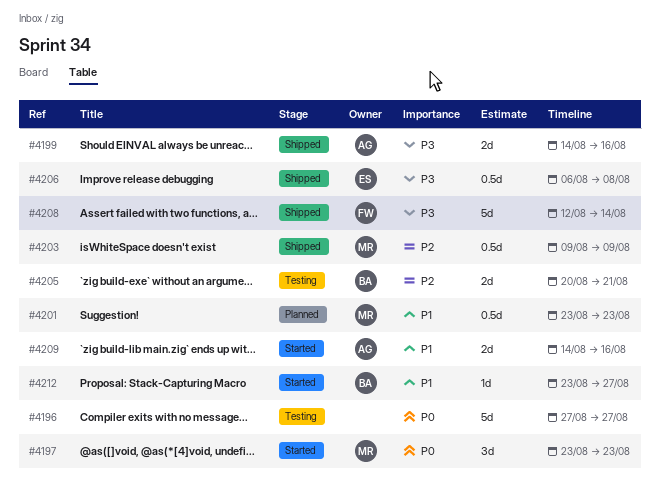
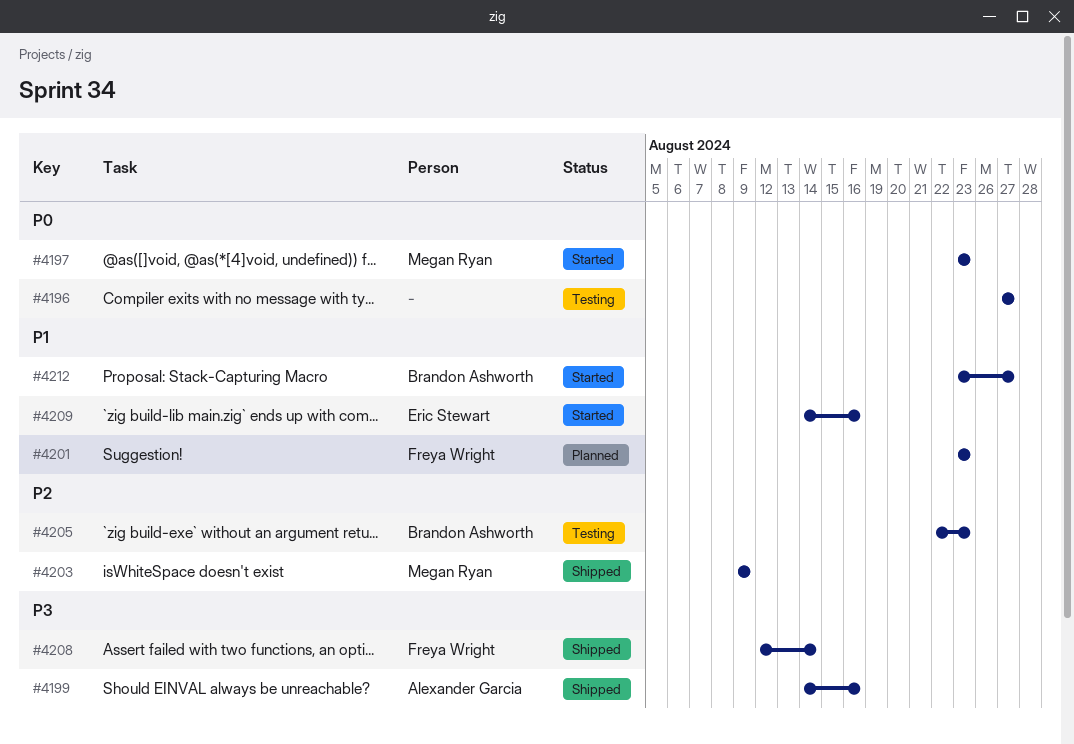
#4201, owner: Megan Ryan -> Freya Wright
#4205, start: Aug 20 -> Aug 22
#4205, due: Aug 21 -> Aug 23
#4206: present -> none
#4209, owner: Alexander Garcia -> Eric Stewart

